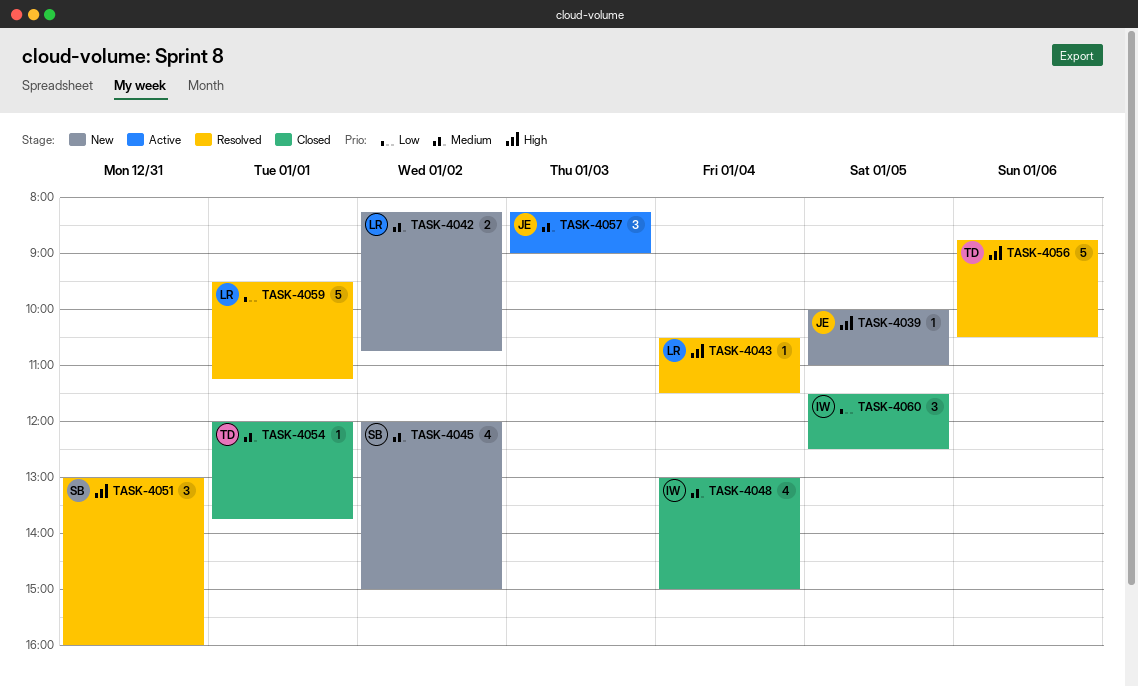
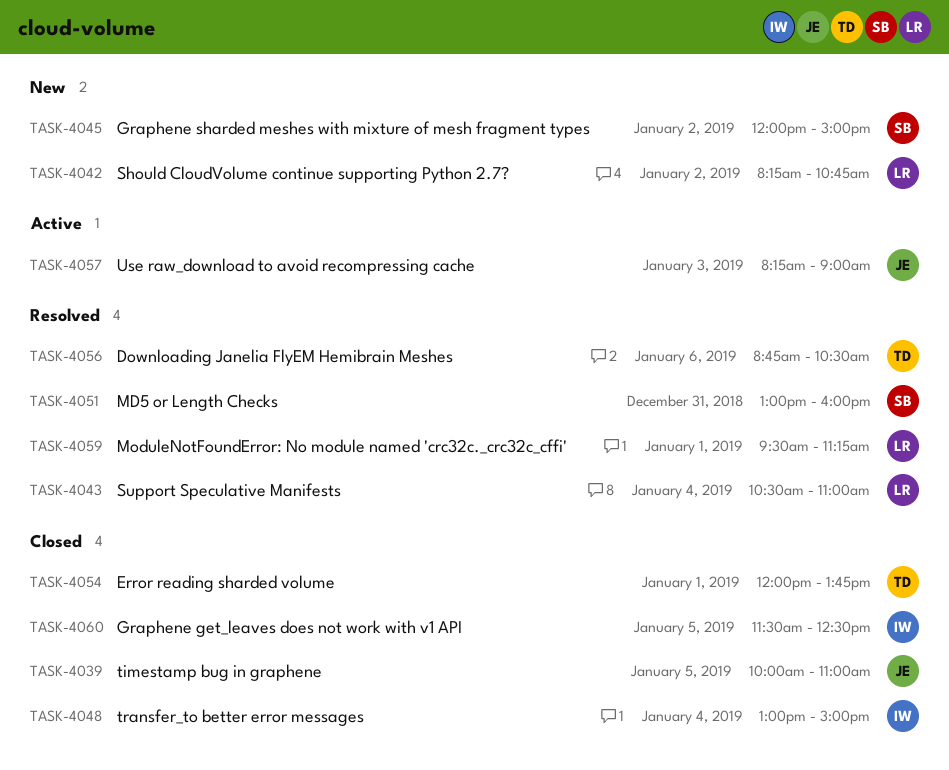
TASK-4039, status: New -> Closed
TASK-4043, ends: 11:30 -> 11:00

